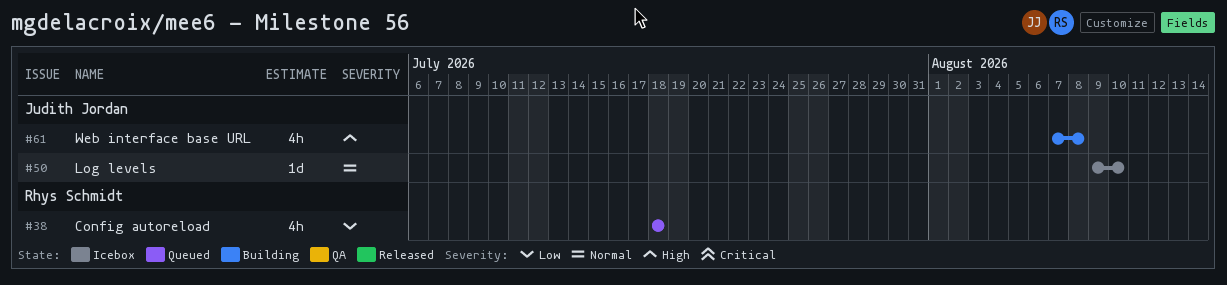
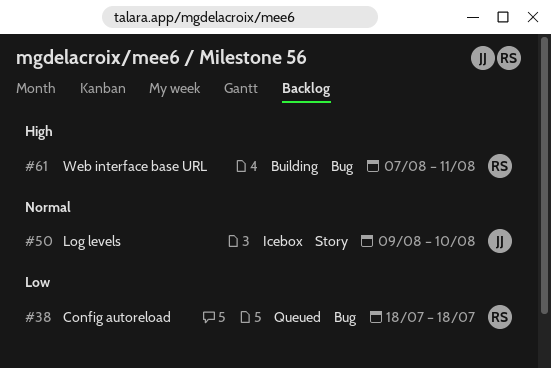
#61, owner: Judith Jordan -> Rhys Schmidt
#61, due: Aug 8 -> Aug 11

